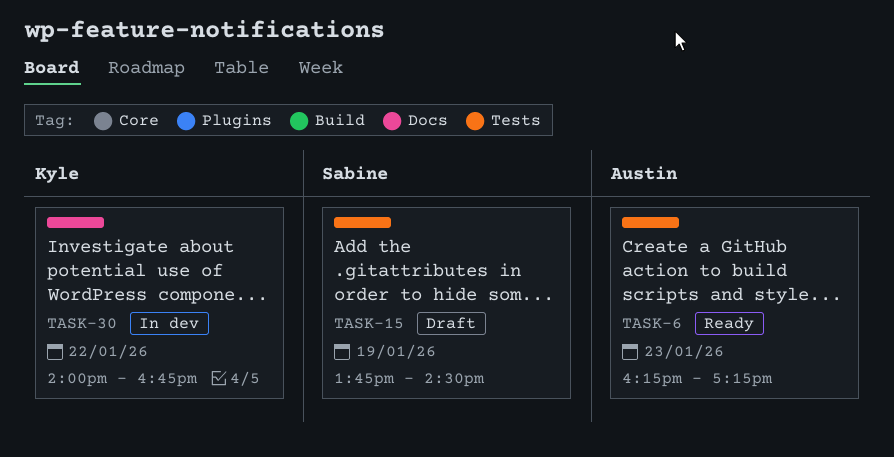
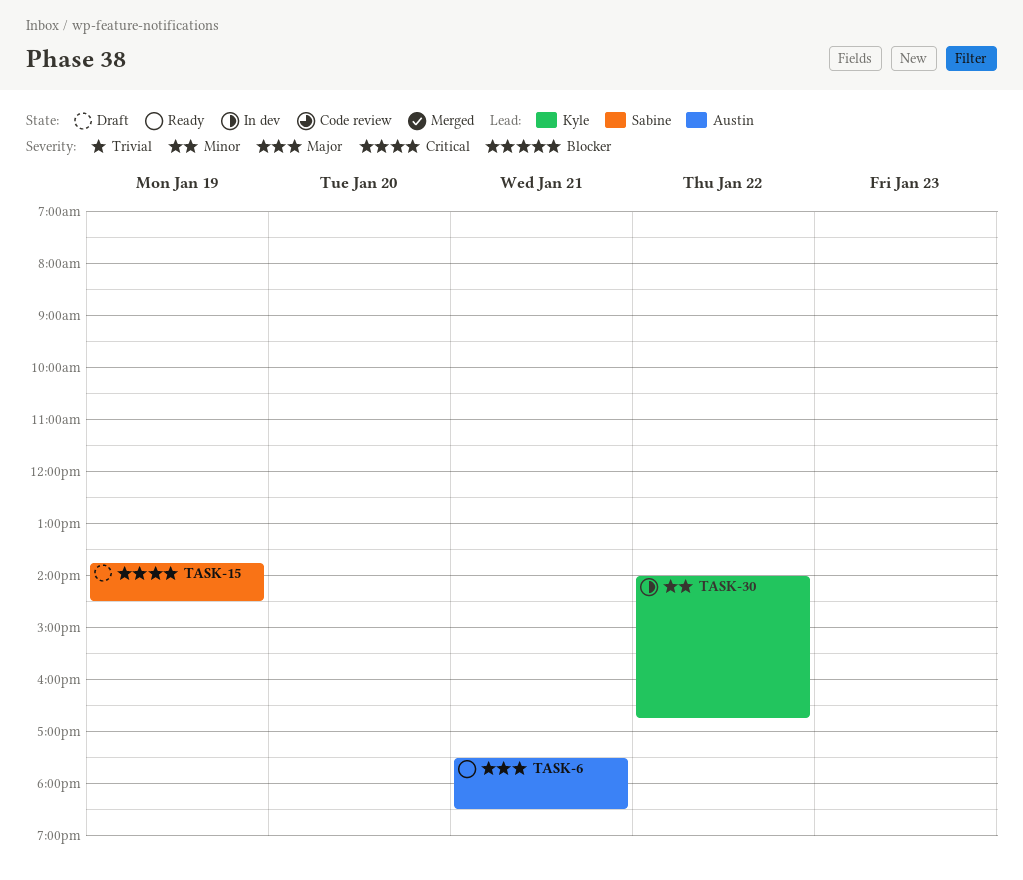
TASK-6, day: Jan 23 -> Jan 21
TASK-6, begins: 16:15 -> 17:30
TASK-6, ends: 17:15 -> 18:30

